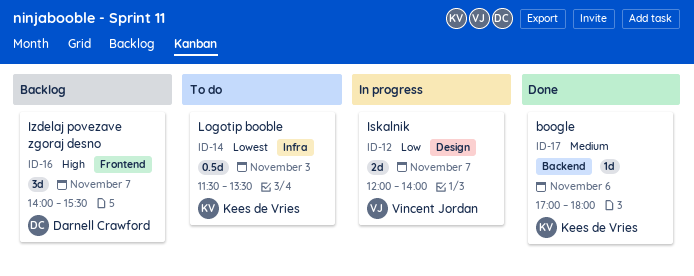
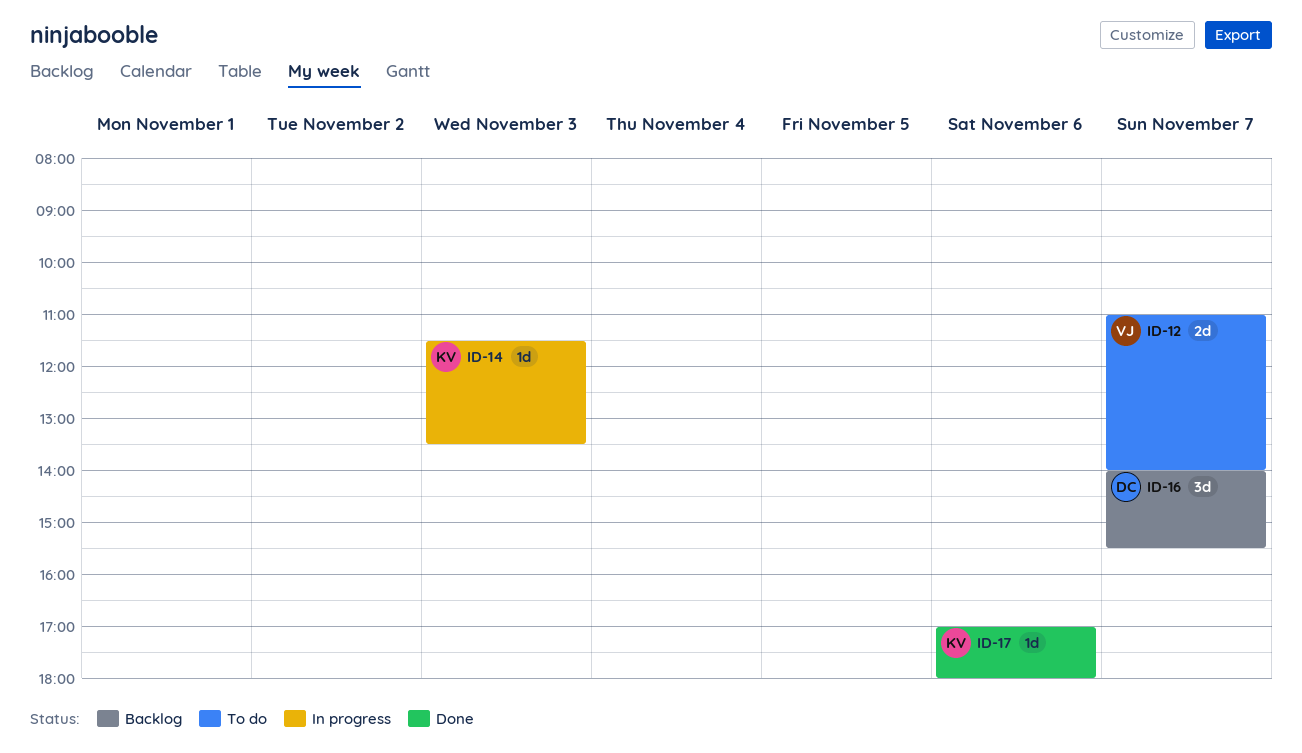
ID-12, status: In progress -> To do
ID-12, begins: 12:00 -> 11:00
ID-14, status: To do -> In progress
ID-14, estimate: 0.5d -> 1d

